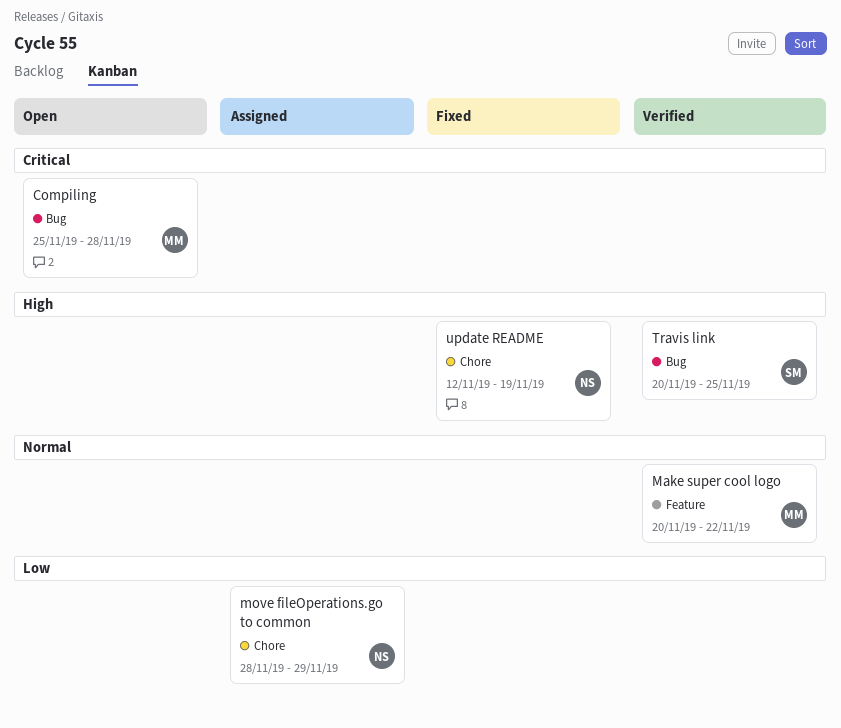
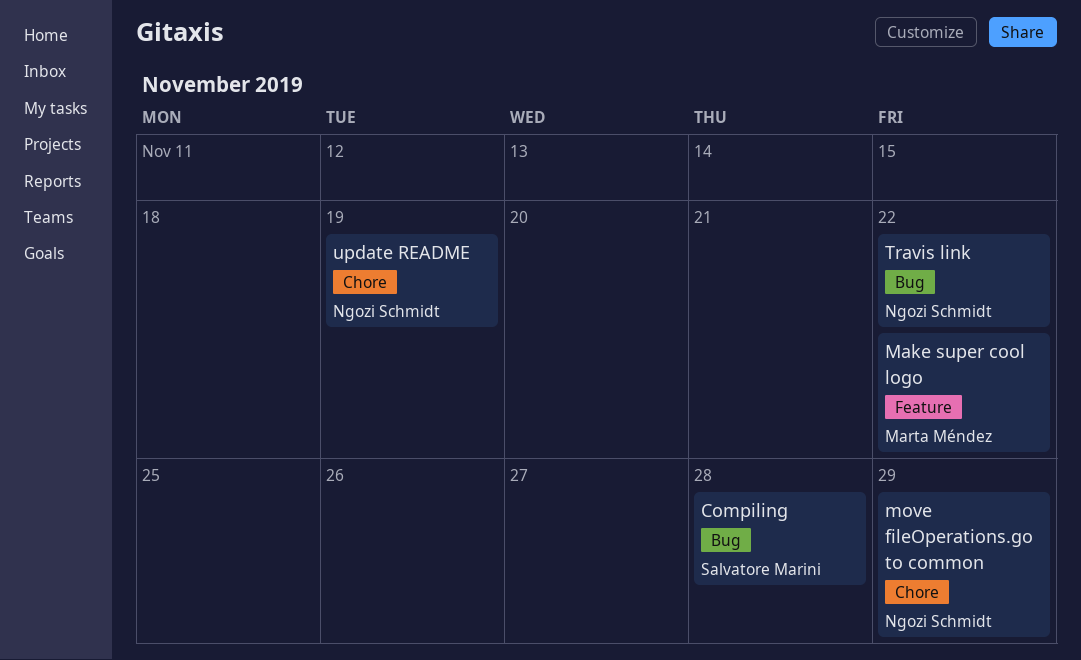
Compiling, owner: Marta Méndez -> Salvatore Marini
Travis link, owner: Salvatore Marini -> Ngozi Schmidt
Travis link, due: Nov 25 -> Nov 22

